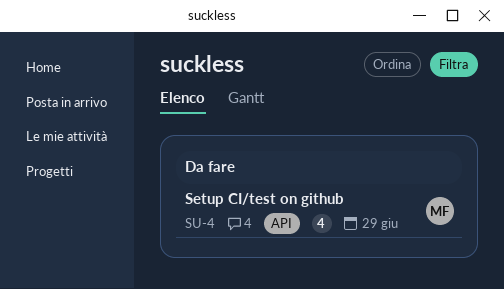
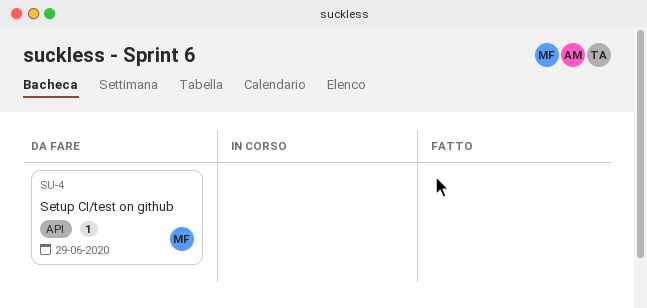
SU-4, estimate: 4 -> 1

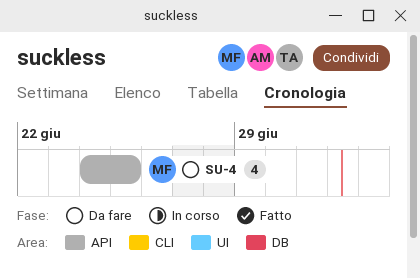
SU-4, estimate: 1 -> 4
SU-4, due: Jun 29 -> Jun 25

